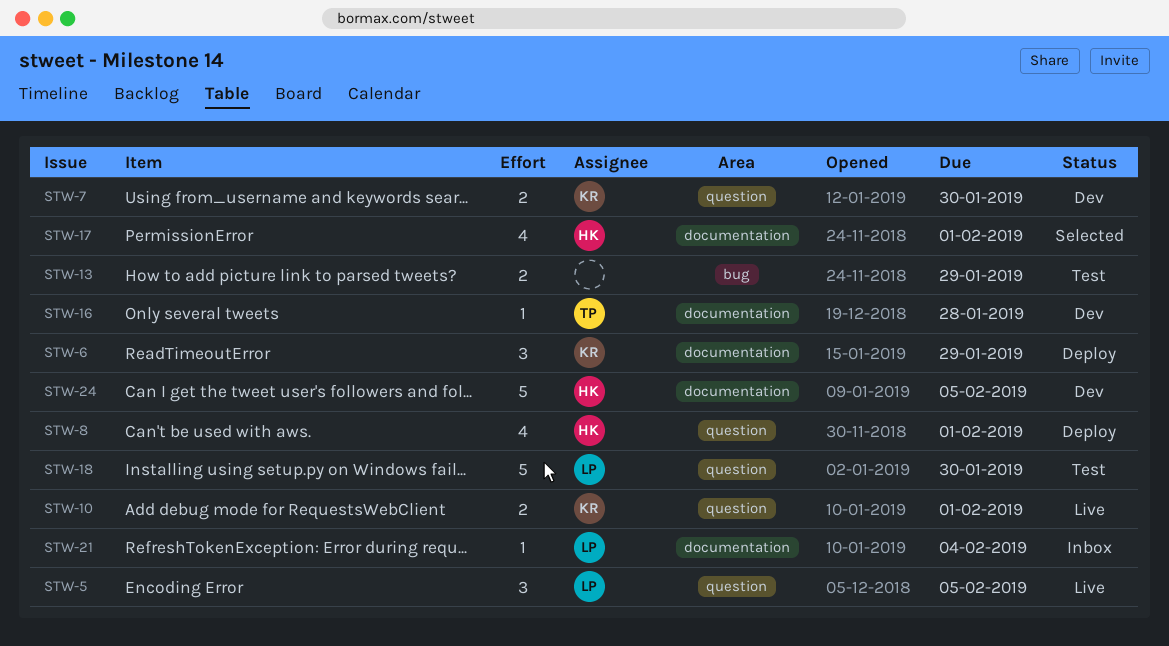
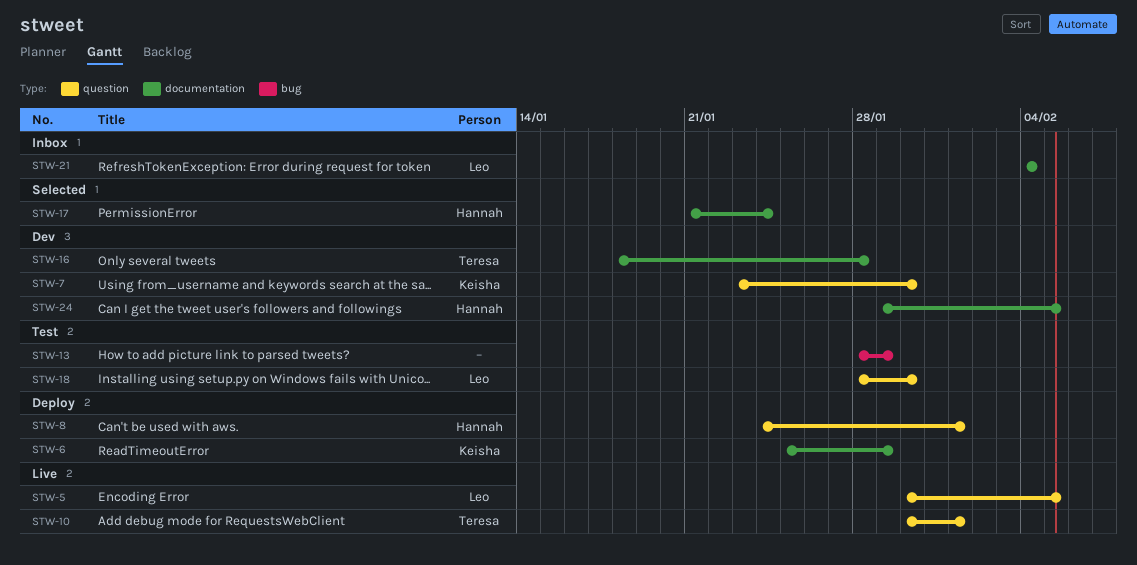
STW-10, owner: Keisha -> Teresa
STW-17, due: Feb 1 -> Jan 24

